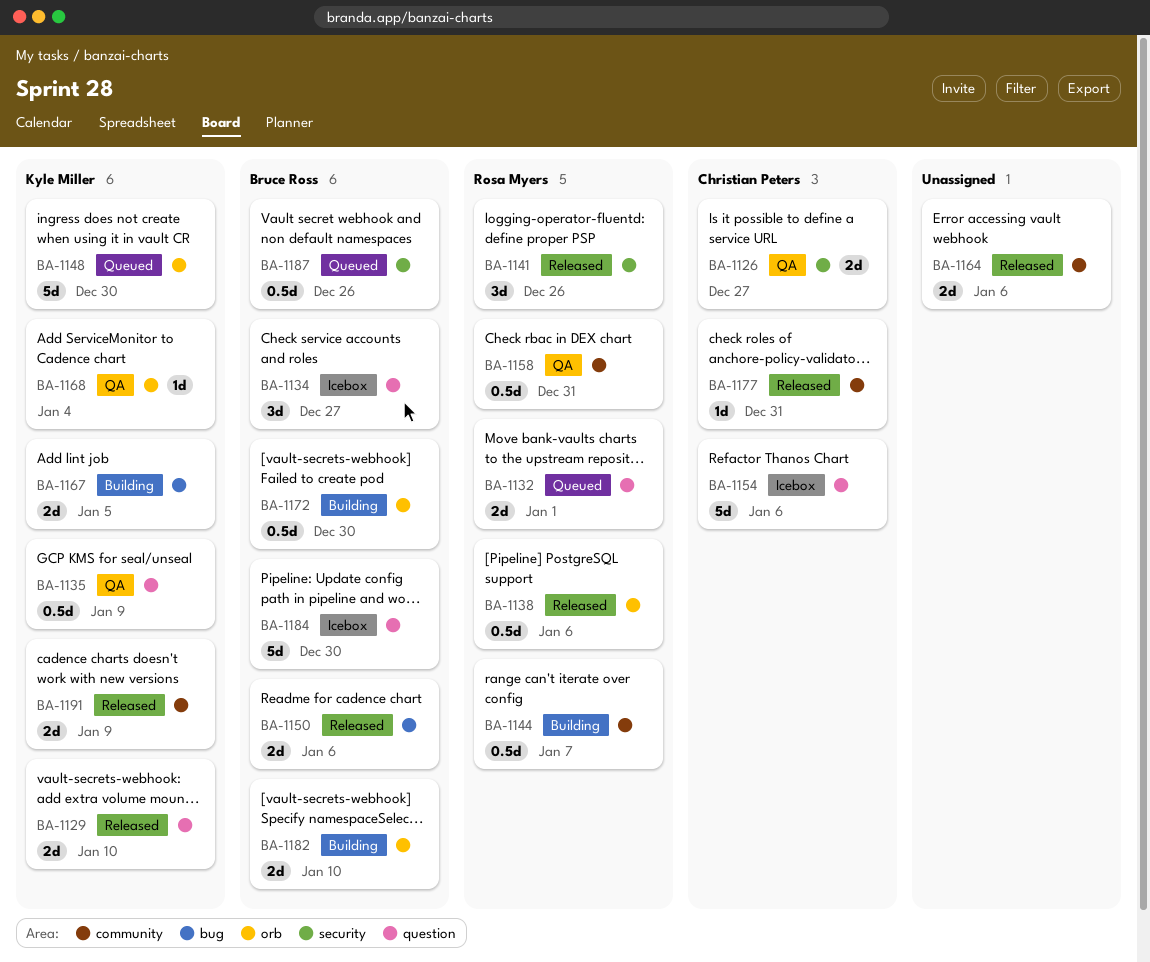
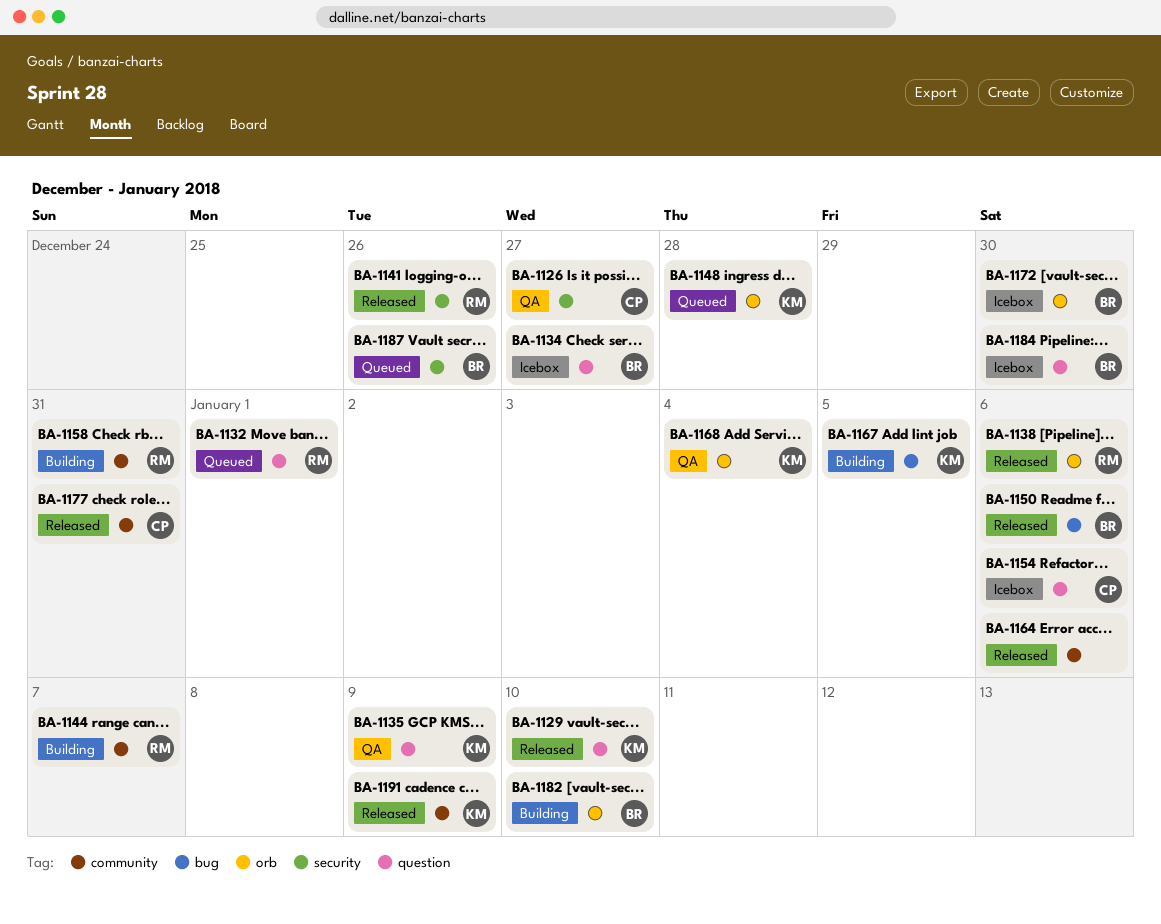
BA-1148, due: Dec 30 -> Dec 28
BA-1158, status: QA -> Building
BA-1172, status: Building -> Icebox

